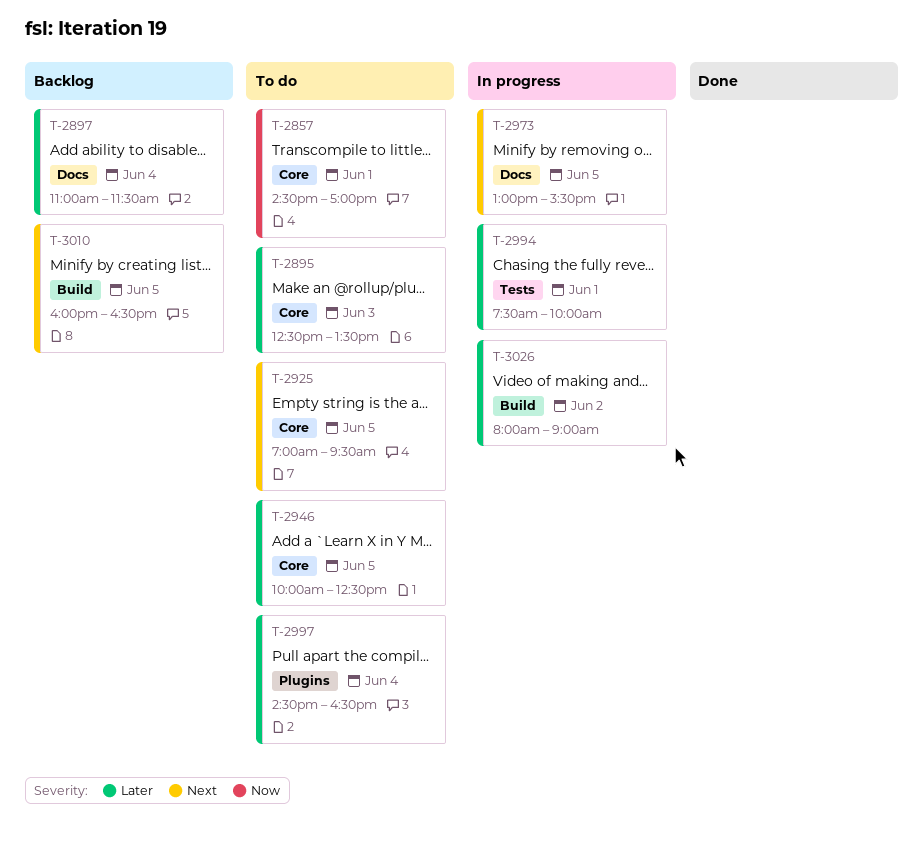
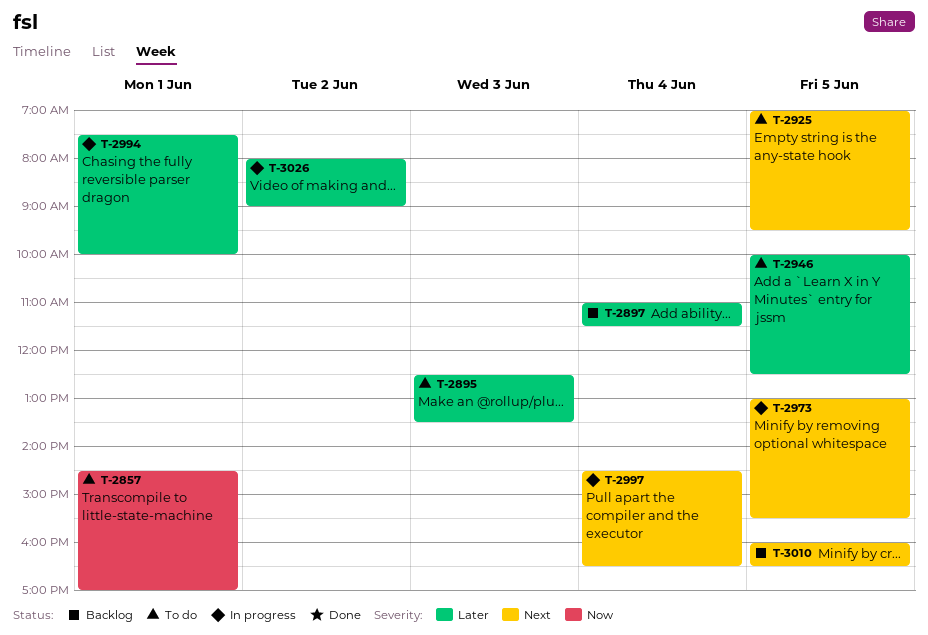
T-2997, status: To do -> In progress
T-2997, priority: Later -> Next

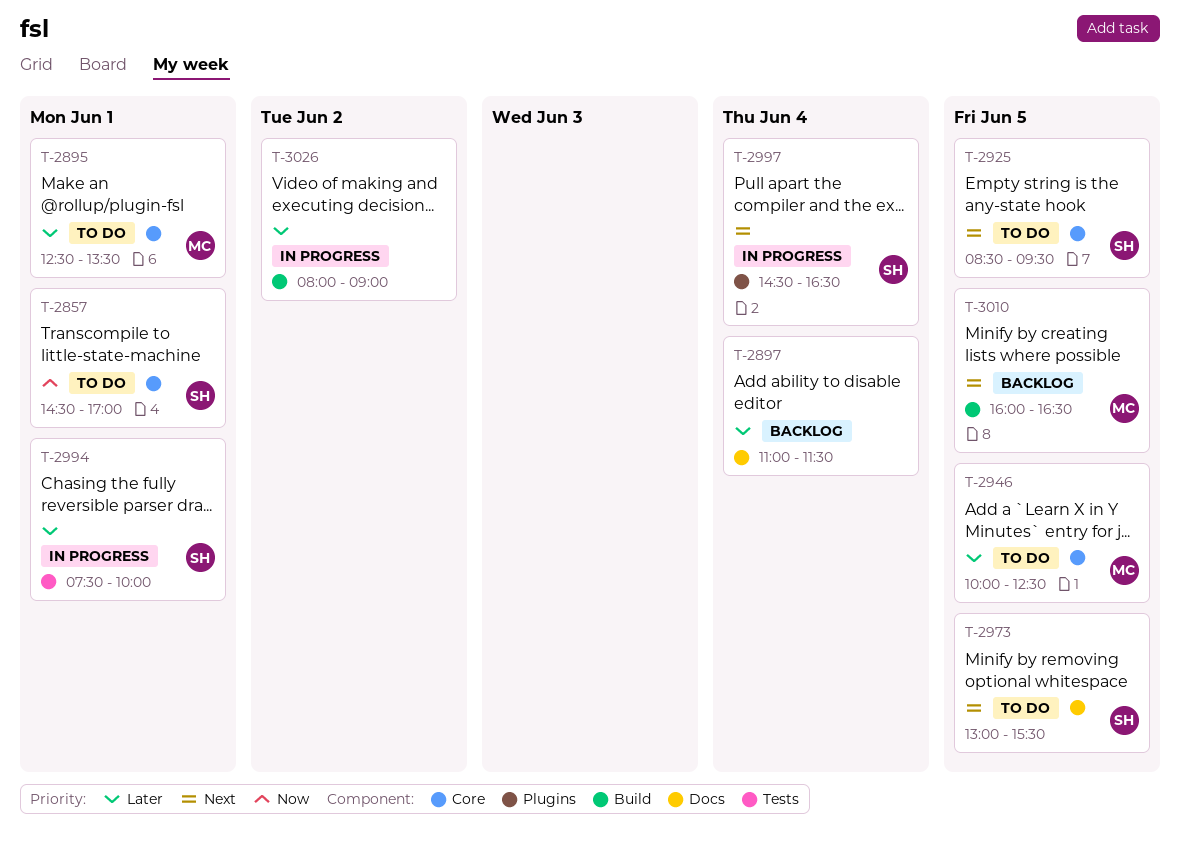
T-2895, day: Jun 3 -> Jun 1
T-2925, begins: 07:00 -> 08:30
T-2973, status: In progress -> To do

